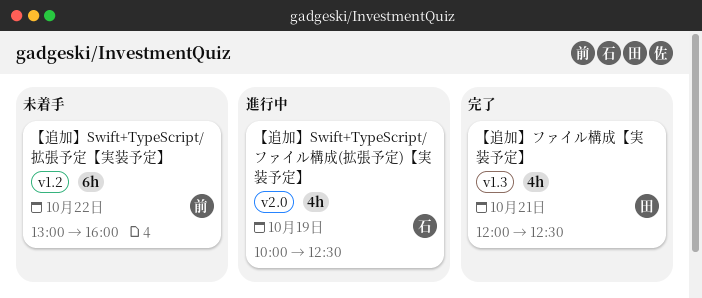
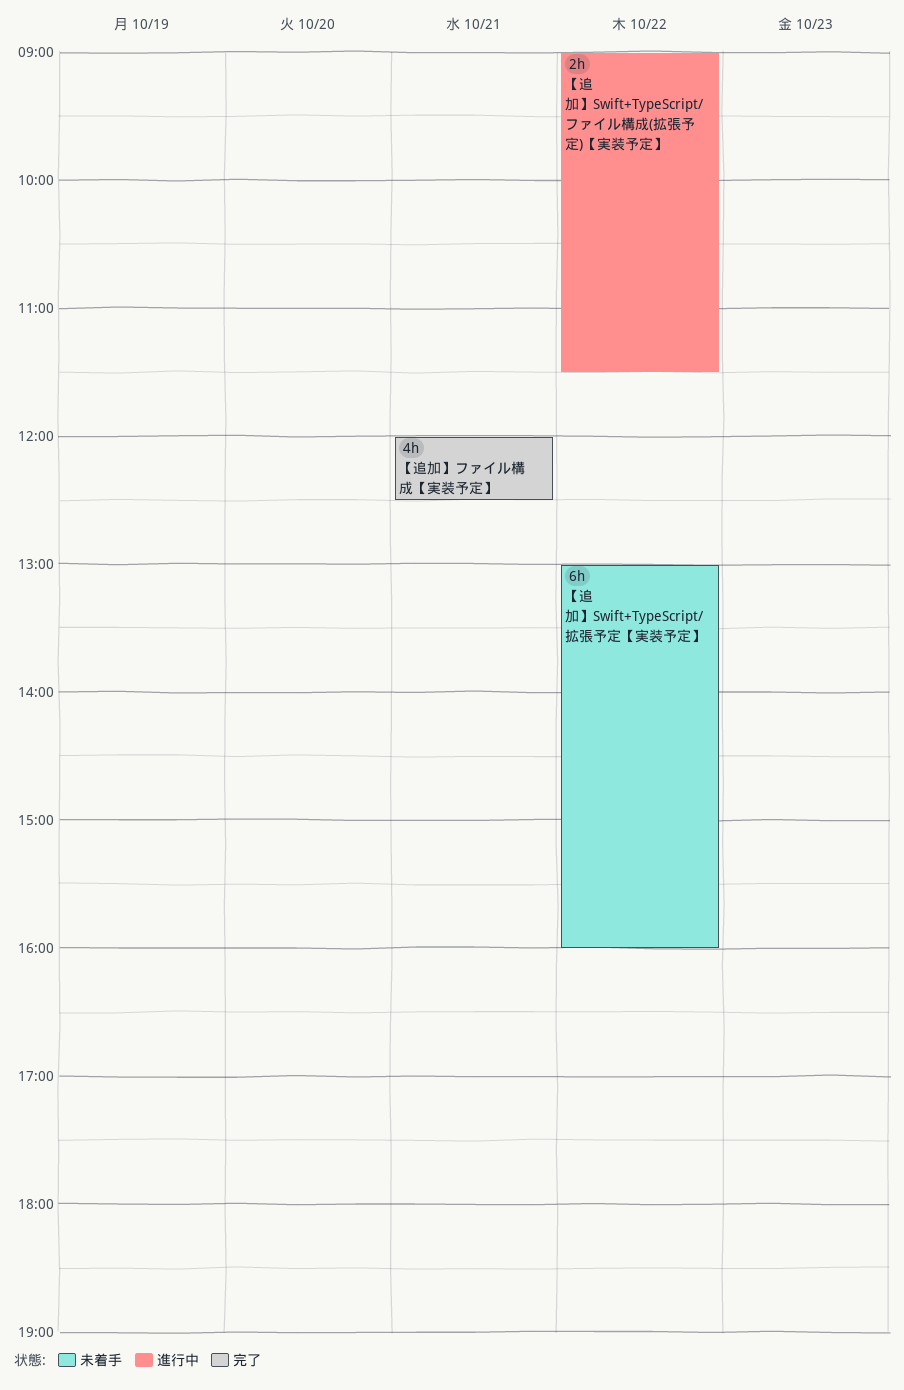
【追加】Swift+TypeScript/ファイル構成(拡張予定)【実装予定】, estimate: 4h -> 2h
【追加】Swift+TypeScript/ファイル構成(拡張予定)【実装予定】, day: Oct 19 -> Oct 22
【追加】Swift+TypeScript/ファイル構成(拡張予定)【実装予定】, begins: 10:00 -> 09:00
【追加】Swift+TypeScript/ファイル構成(拡張予定)【実装予定】, ends: 12:30 -> 11:30

